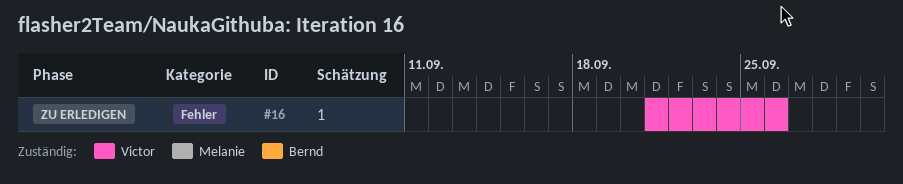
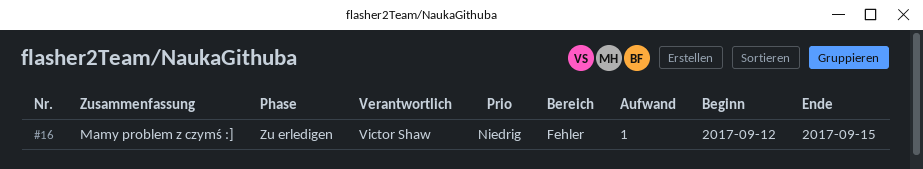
#16, start: Sep 21 -> Sep 12
#16, due: Sep 26 -> Sep 15

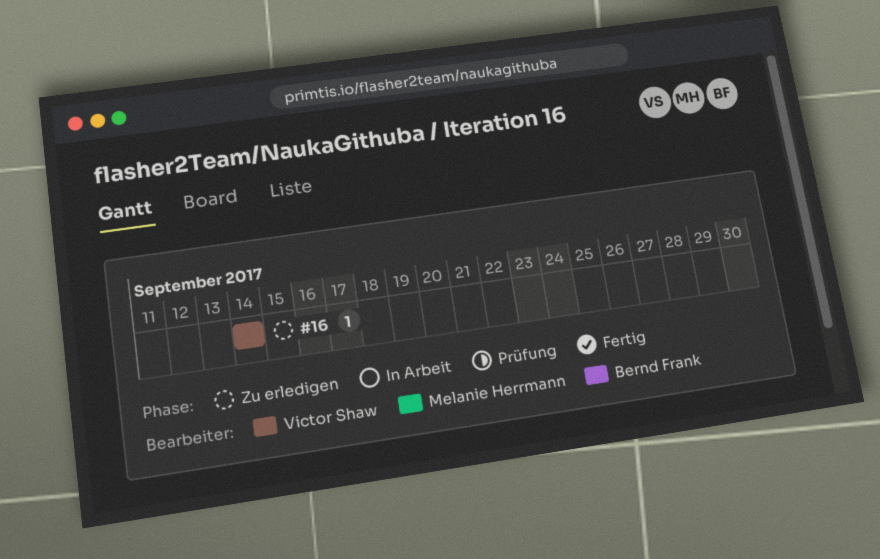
#16, start: Sep 12 -> Sep 14
#16, due: Sep 15 -> Sep 14

